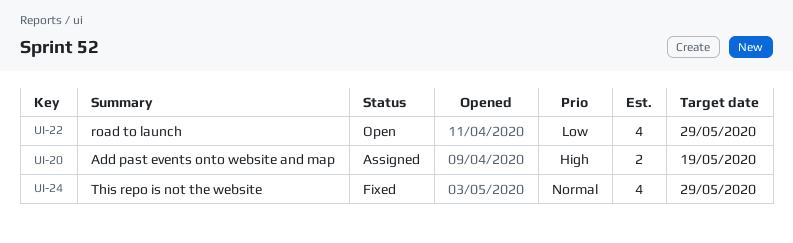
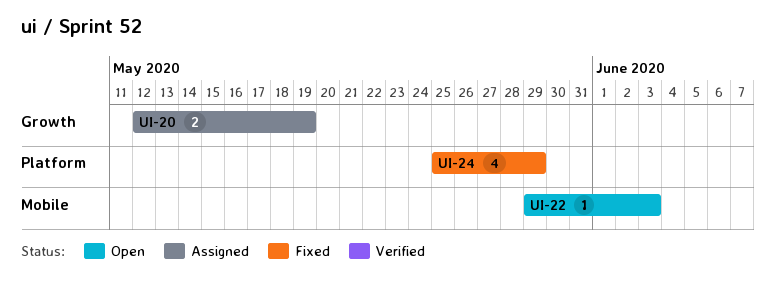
UI-22, estimate: 4 -> 1
UI-22, due: May 29 -> Jun 3

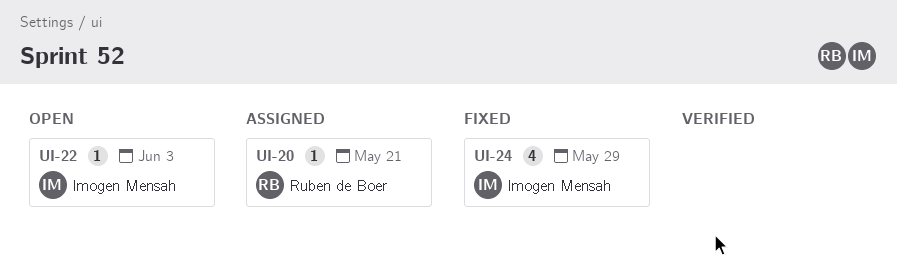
UI-20, estimate: 2 -> 1
UI-20, due: May 19 -> May 21

